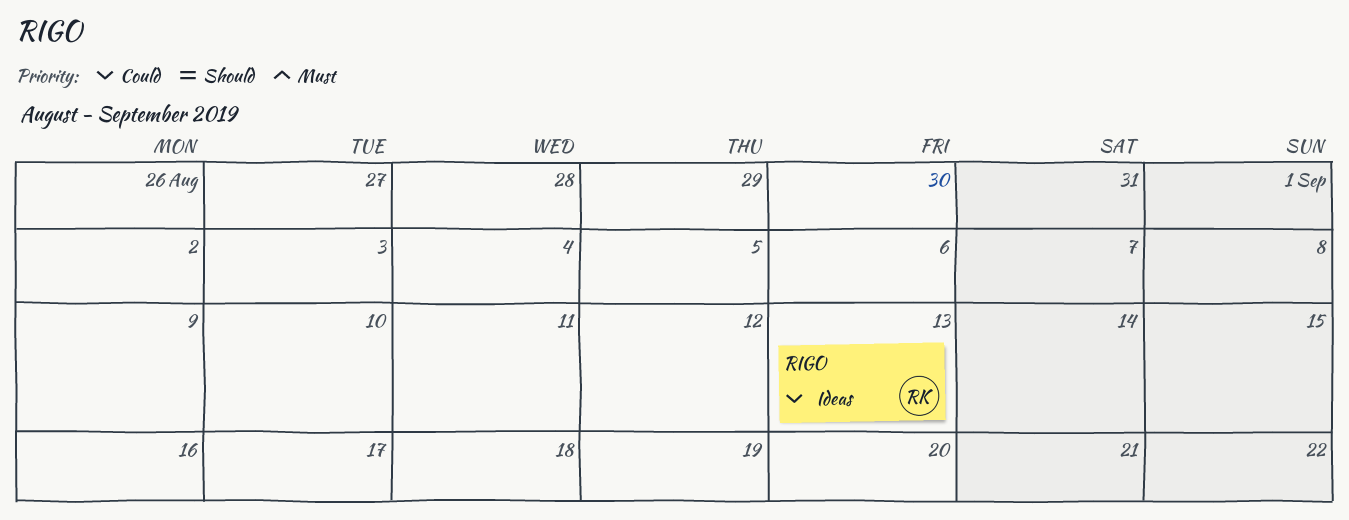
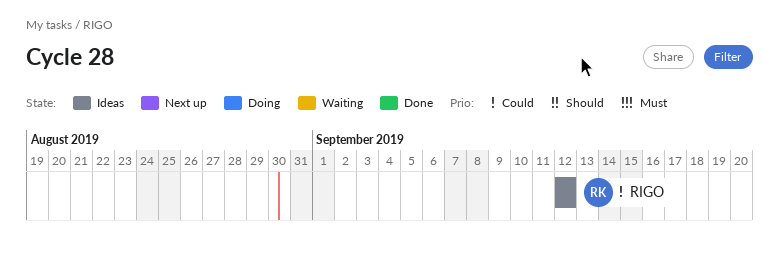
RIGO, due: Sep 13 -> Sep 12

